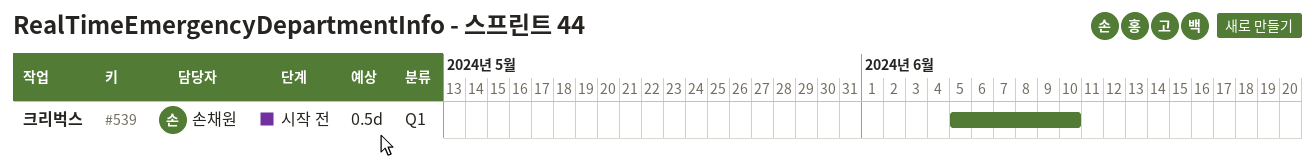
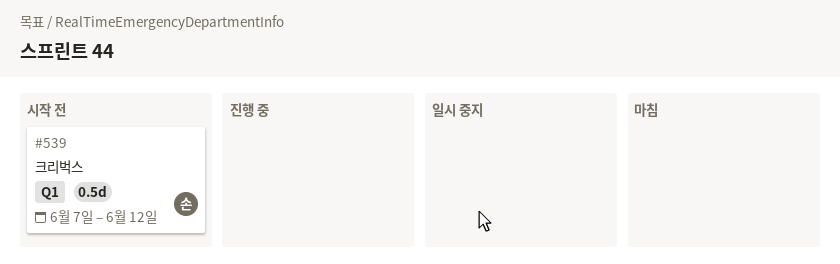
#539, start: Jun 5 -> Jun 7
#539, due: Jun 10 -> Jun 12

